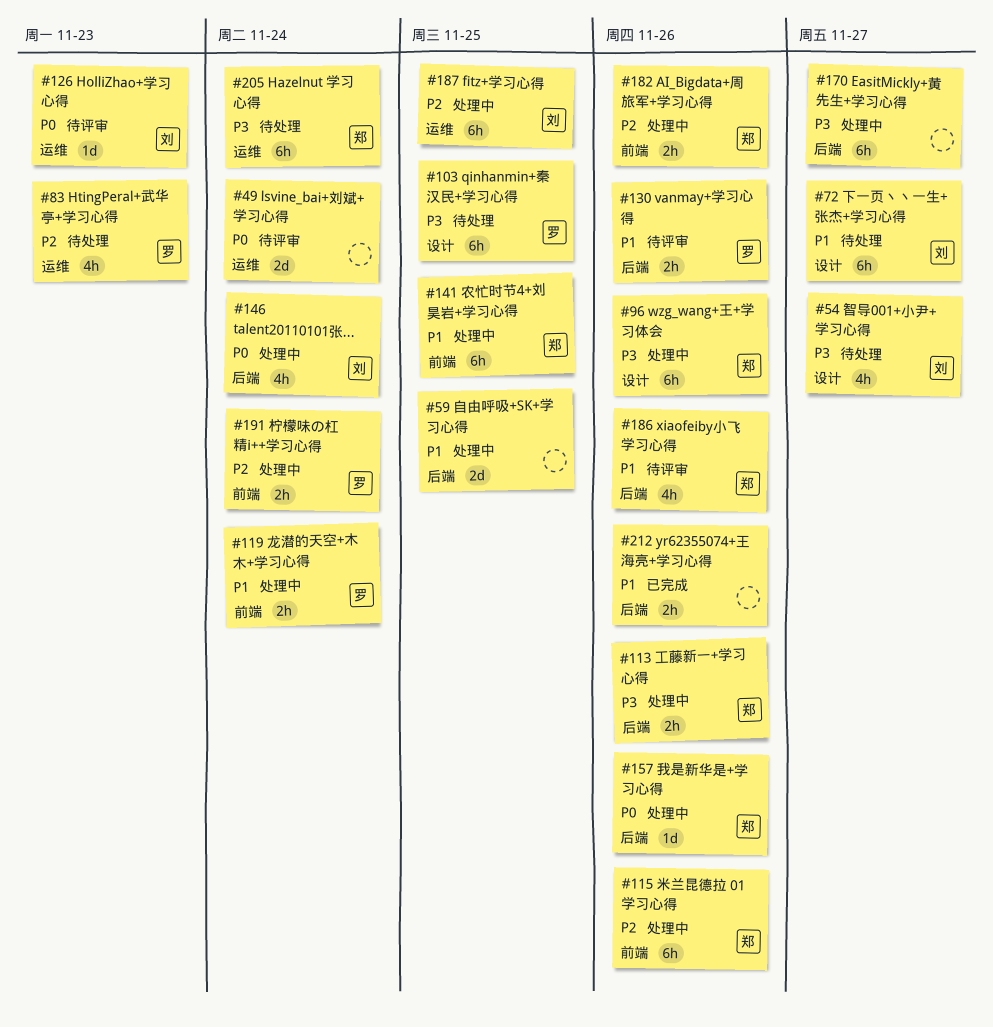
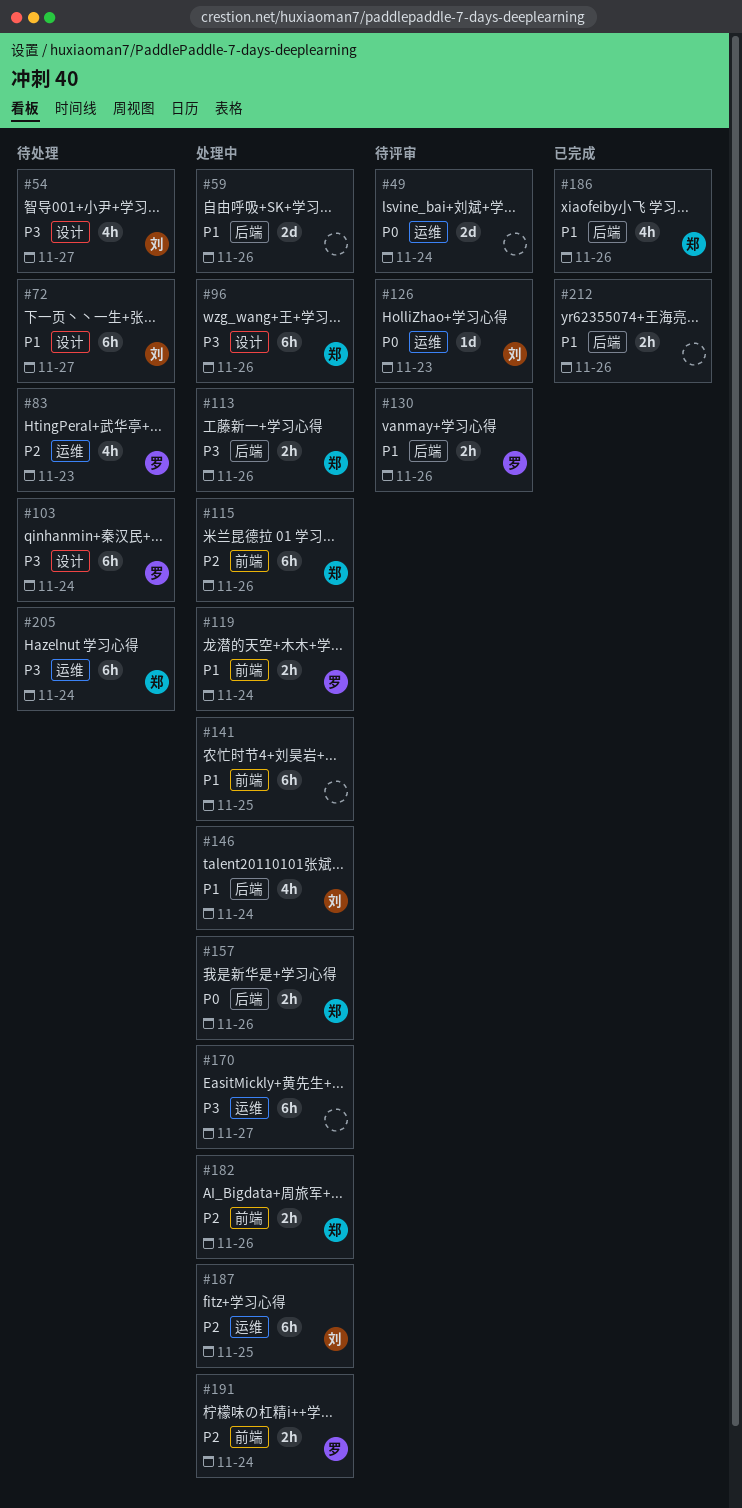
#59, due: Nov 25 -> Nov 26
#103, due: Nov 25 -> Nov 24
#141, owner: 郑 -> none
#146, priority: P0 -> P1
#157, estimate: 1d -> 2h
#170, label: 后端 -> 运维
#186, status: 待评审 -> 已完成

